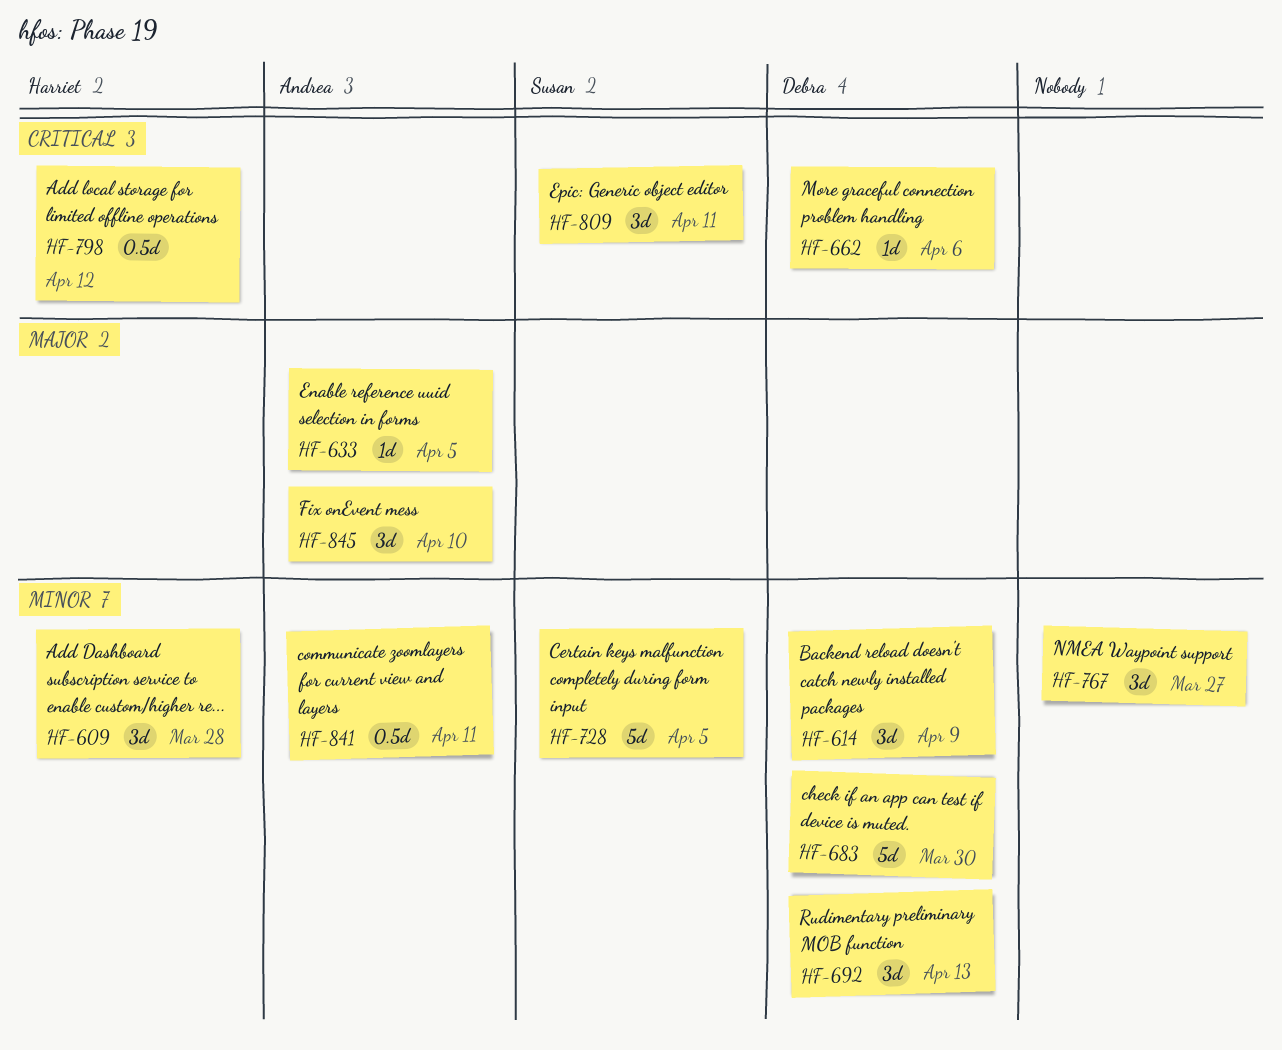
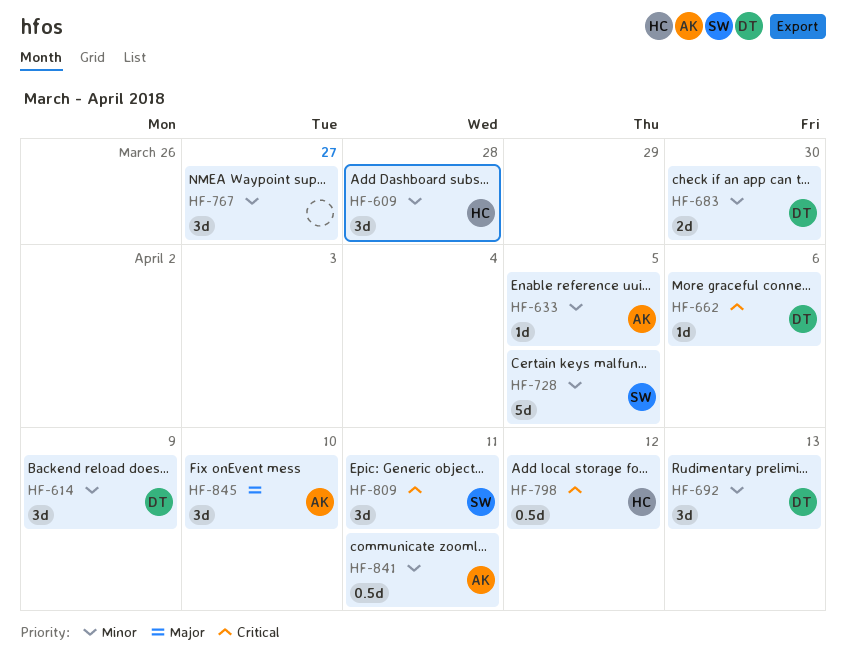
HF-633, priority: Major -> Minor
HF-683, estimate: 5d -> 2d

